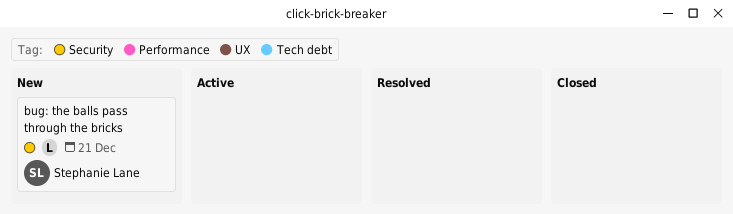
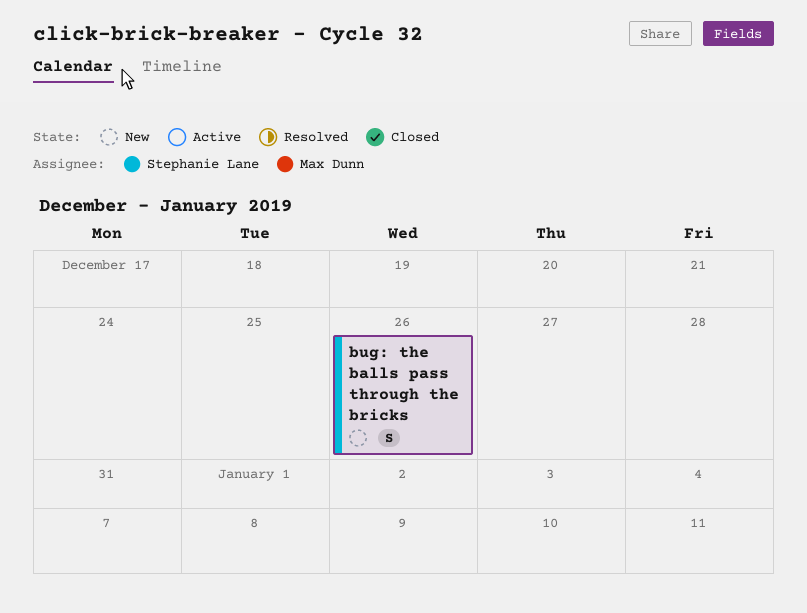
bug: the balls pass through the bricks, estimate: L -> S
bug: the balls pass through the bricks, due: Dec 21 -> Dec 26

